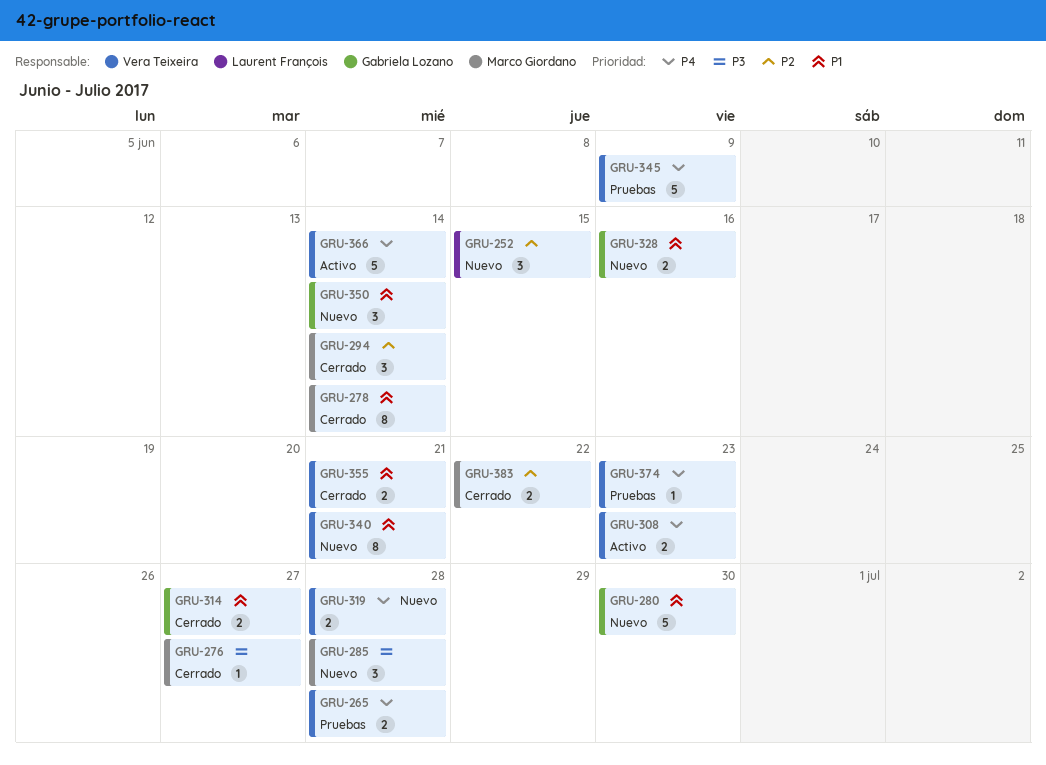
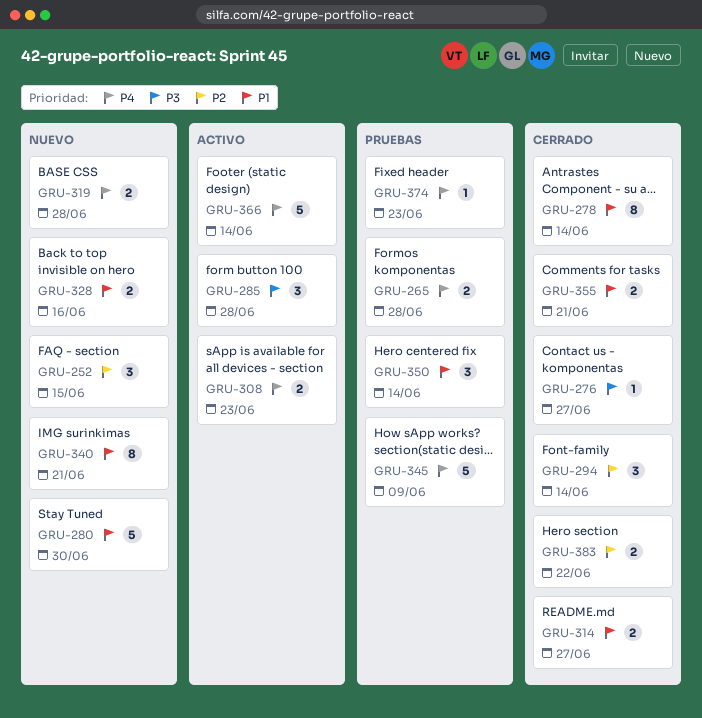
GRU-285, status: Nuevo -> Activo
GRU-350, status: Nuevo -> Pruebas

